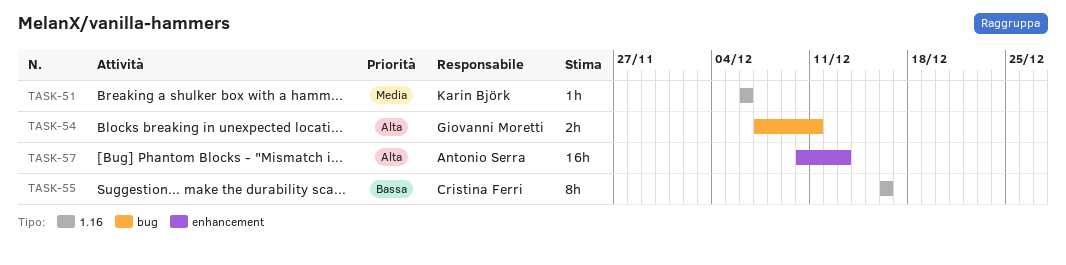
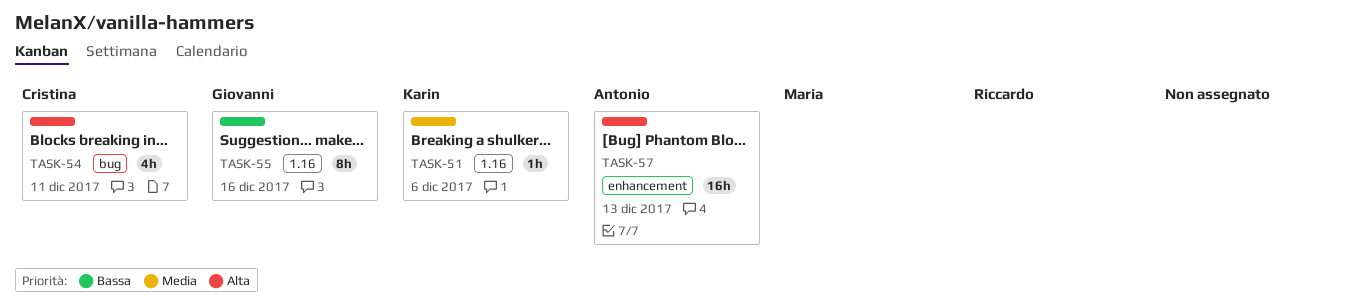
TASK-54, owner: Giovanni Moretti -> Cristina Ferri
TASK-54, estimate: 2h -> 4h
TASK-55, owner: Cristina Ferri -> Giovanni Moretti

